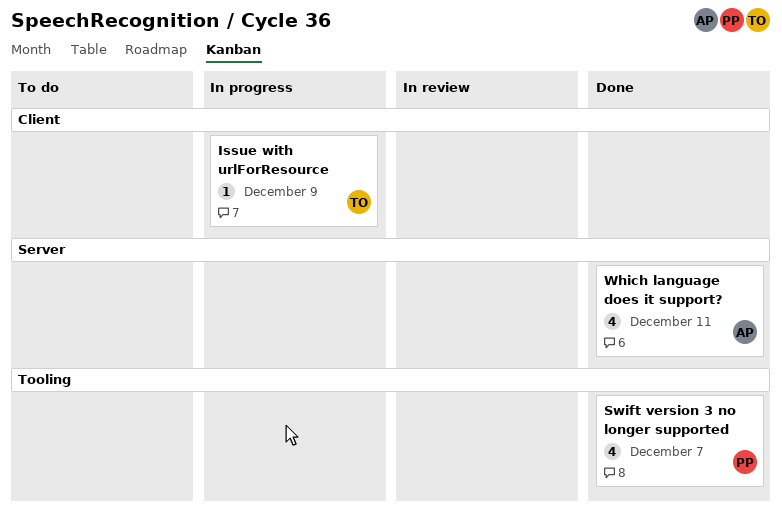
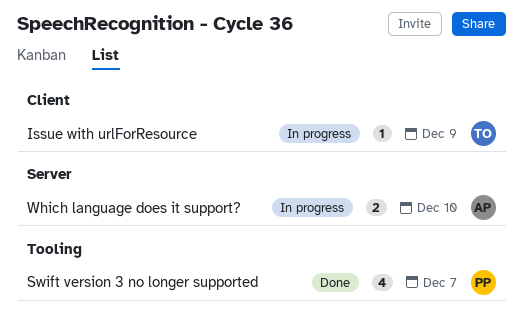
Which language does it support?, status: Done -> In progress
Which language does it support?, estimate: 4 -> 2
Which language does it support?, due: Dec 11 -> Dec 10

